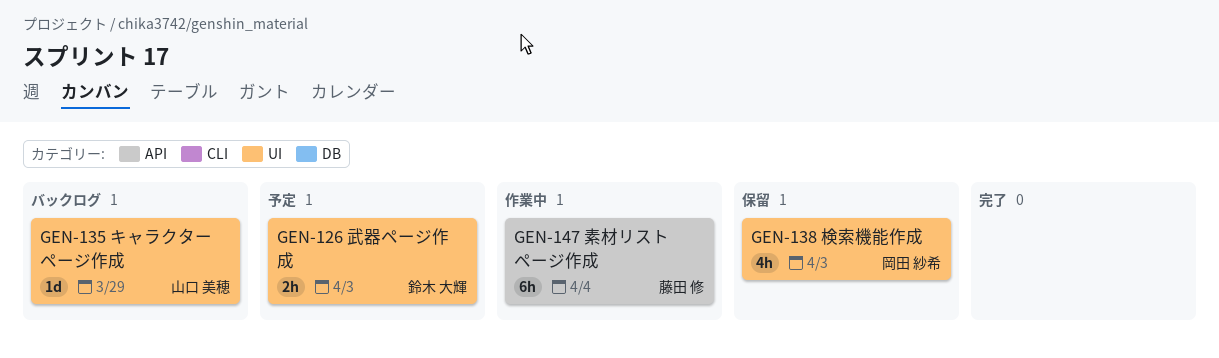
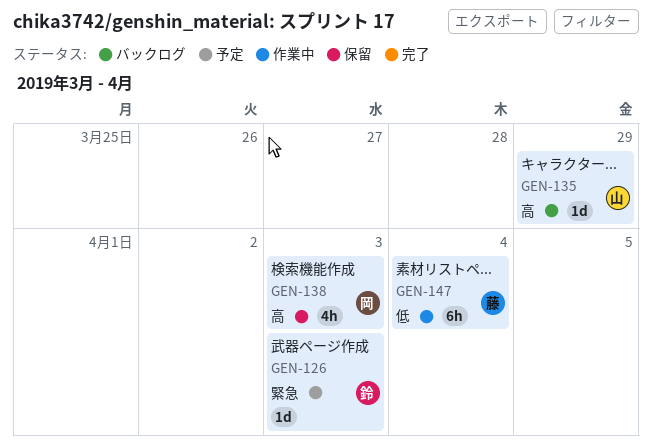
GEN-126, estimate: 2h -> 1d

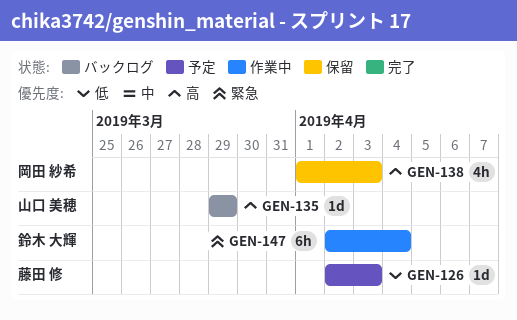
GEN-126, owner: 鈴木 大輝 -> 藤田 修
GEN-126, priority: 緊急 -> 低
GEN-147, owner: 藤田 修 -> 鈴木 大輝
GEN-147, priority: 低 -> 緊急

